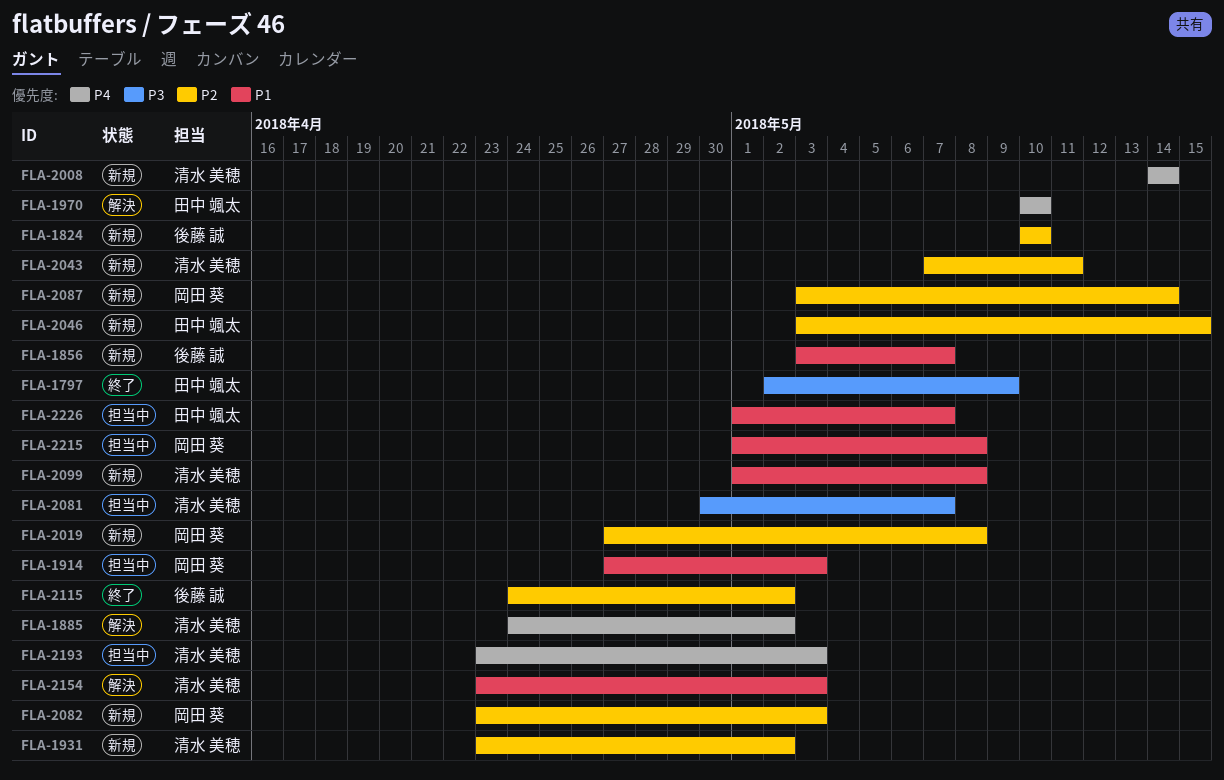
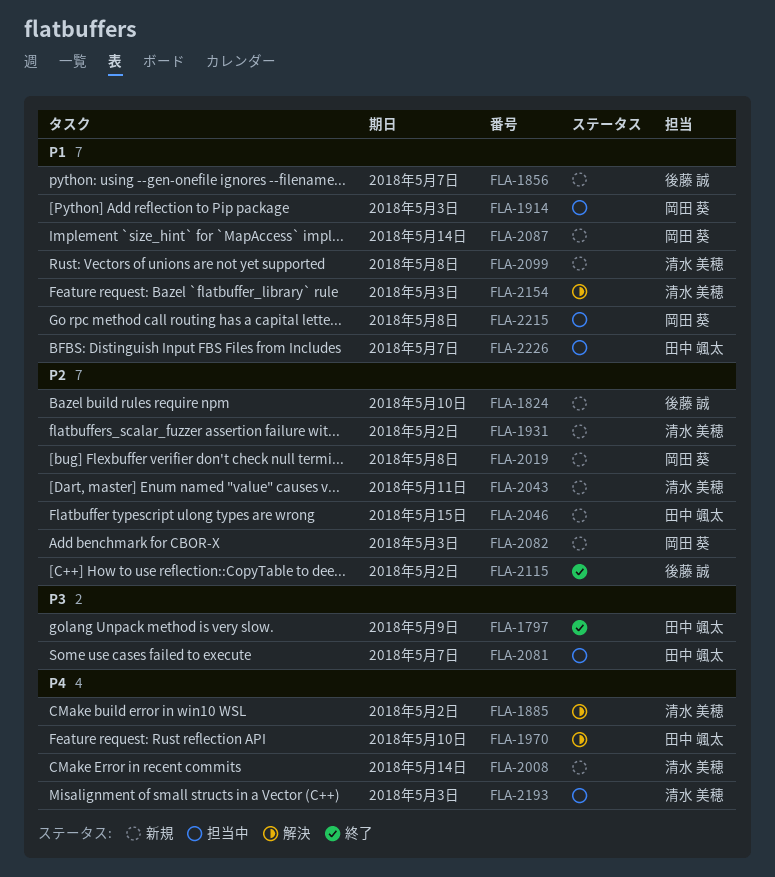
FLA-2081, owner: 清水 美穂 -> 田中 颯太
FLA-2087, priority: P2 -> P1

